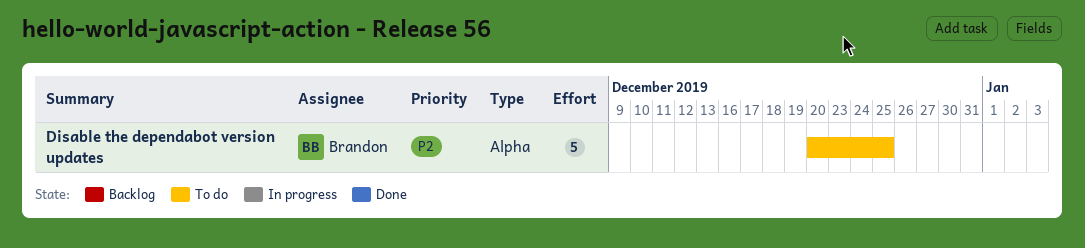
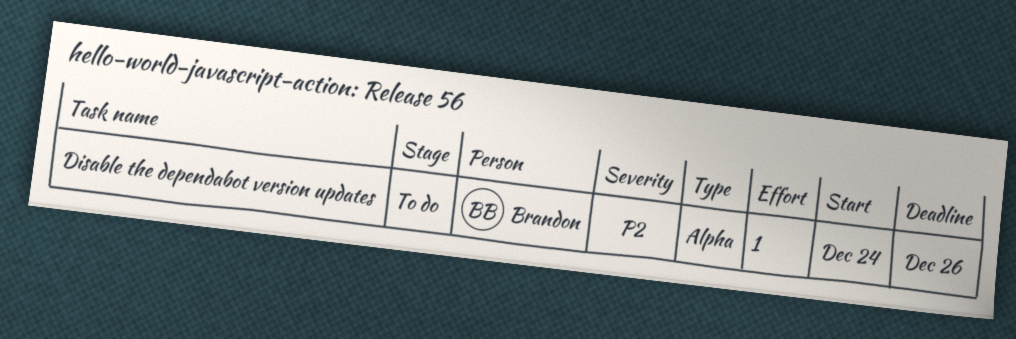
Disable the dependabot version updates, estimate: 5 -> 1
Disable the dependabot version updates, start: Dec 20 -> Dec 24
Disable the dependabot version updates, due: Dec 25 -> Dec 26

